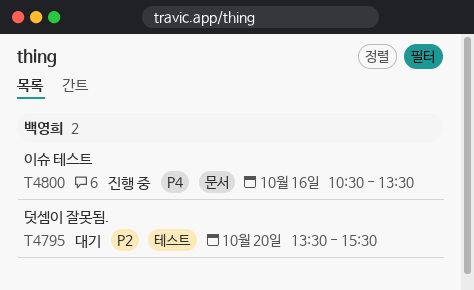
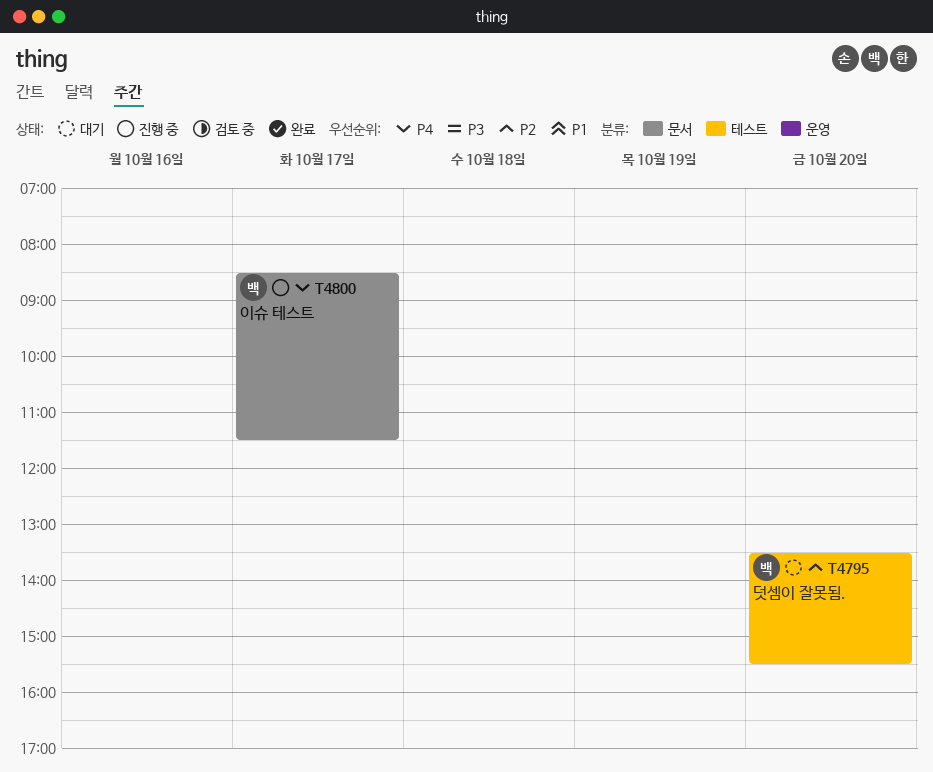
T4800, day: Oct 16 -> Oct 17
T4800, begins: 10:30 -> 08:30
T4800, ends: 13:30 -> 11:30

